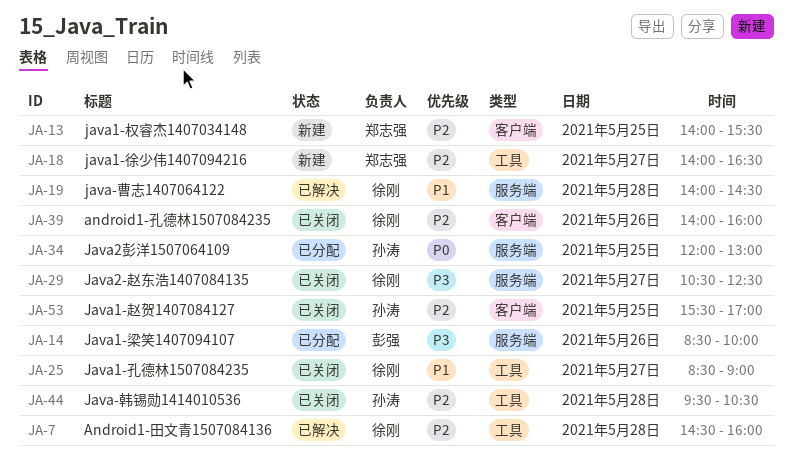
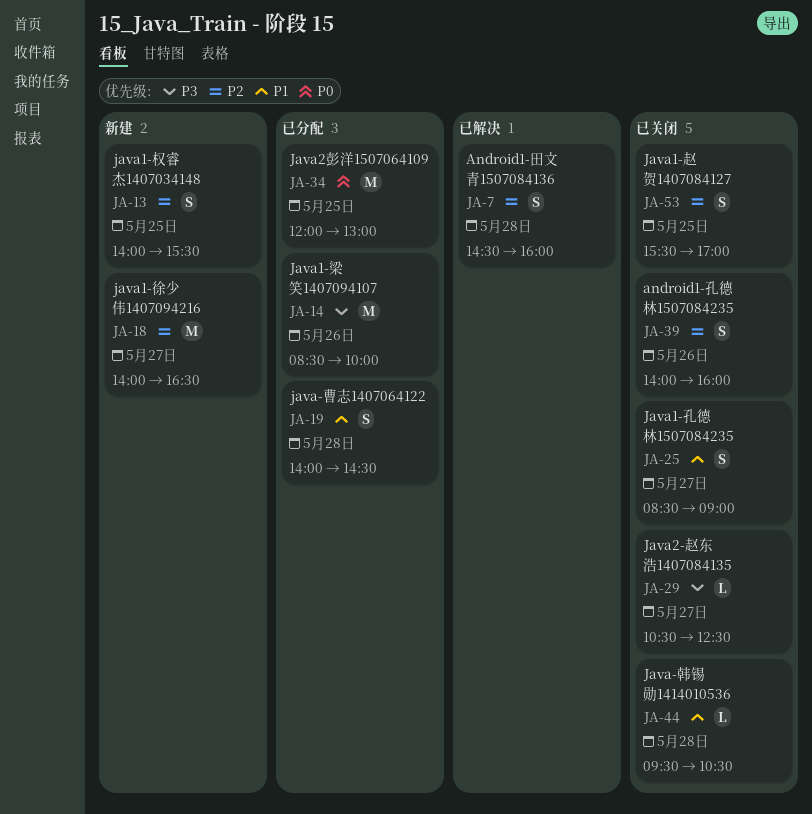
JA-19, status: 已解决 -> 已分配
JA-44, priority: P2 -> P1

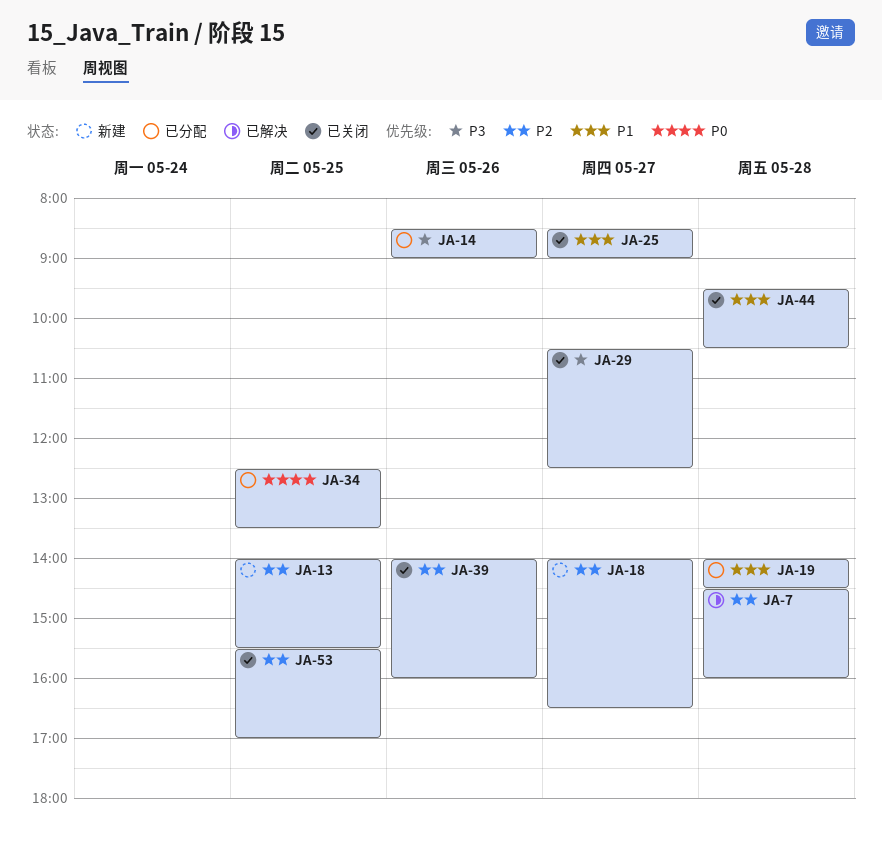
JA-14, ends: 10:00 -> 09:00
JA-34, begins: 12:00 -> 12:30
JA-34, ends: 13:00 -> 13:30

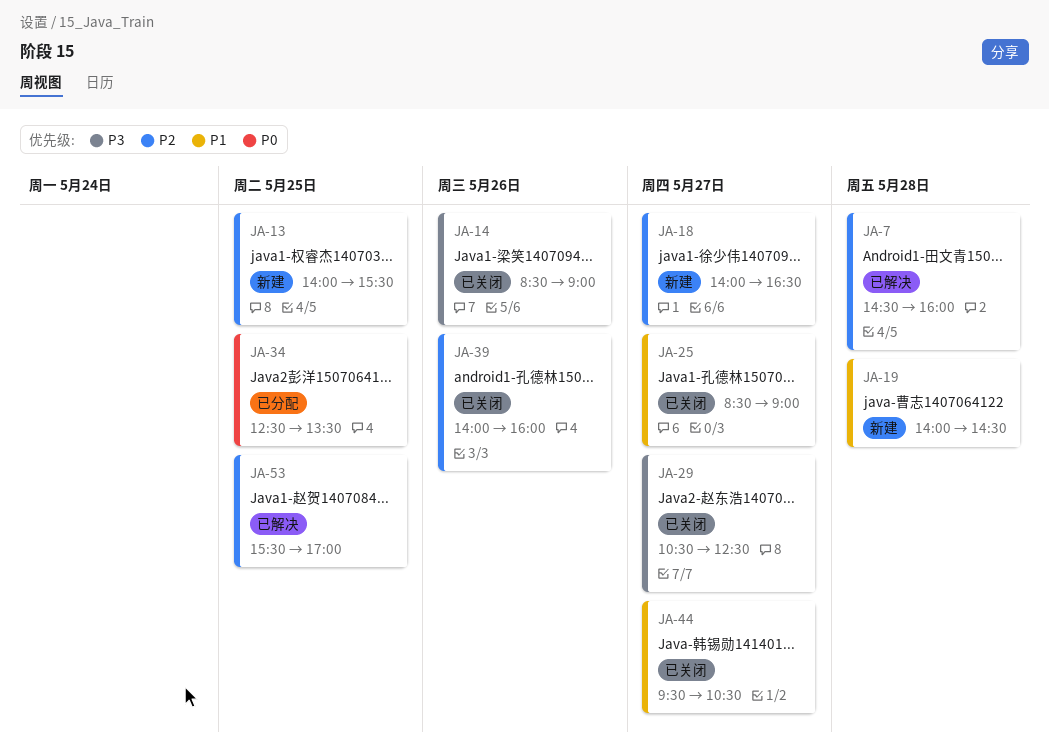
JA-14, status: 已分配 -> 已关闭
JA-19, status: 已分配 -> 新建
JA-44, day: May 28 -> May 27
JA-53, status: 已关闭 -> 已解决

